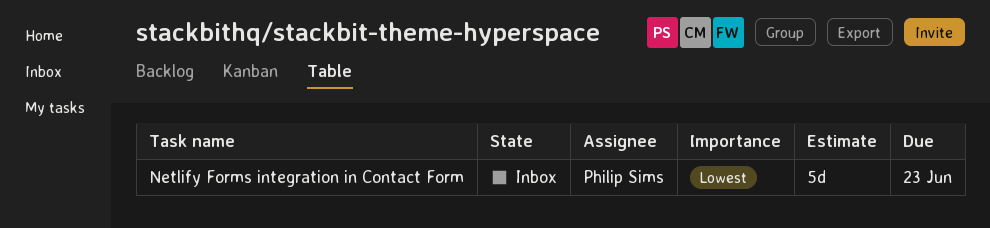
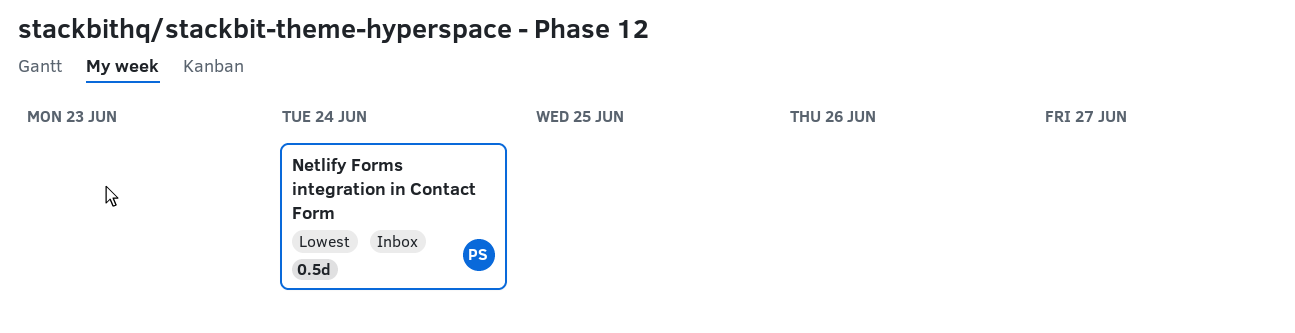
Netlify Forms integration in Contact Form, estimate: 5d -> 0.5d
Netlify Forms integration in Contact Form, due: Jun 23 -> Jun 24

